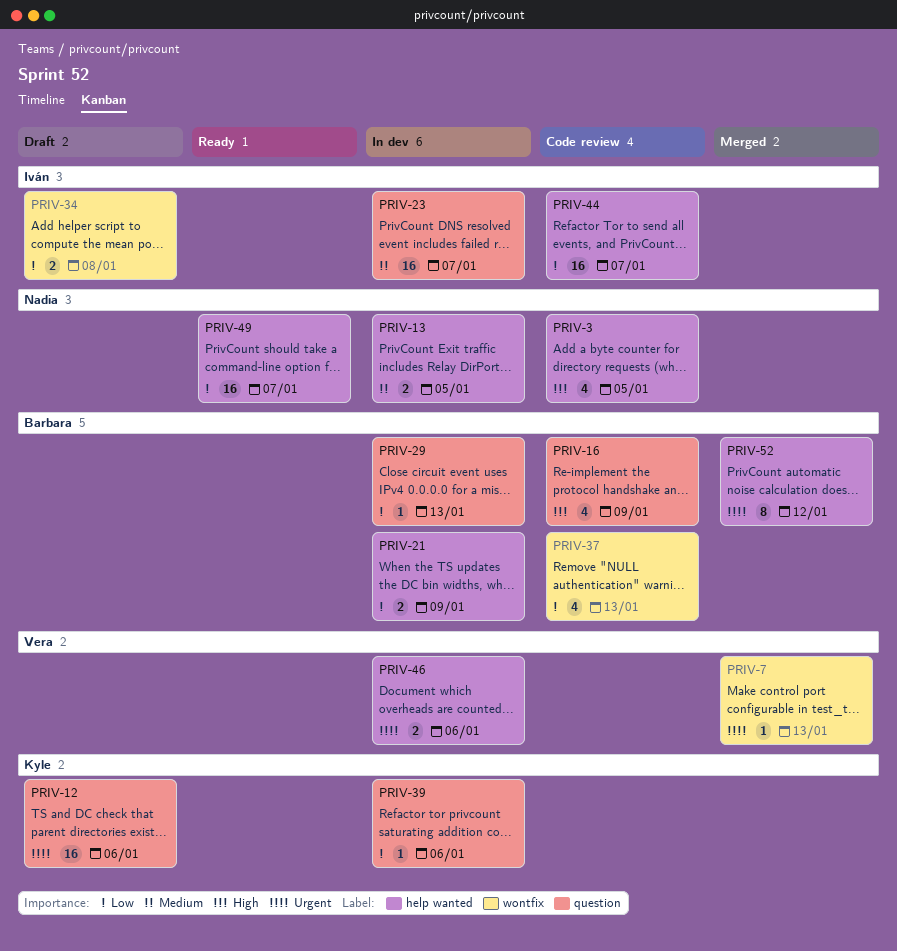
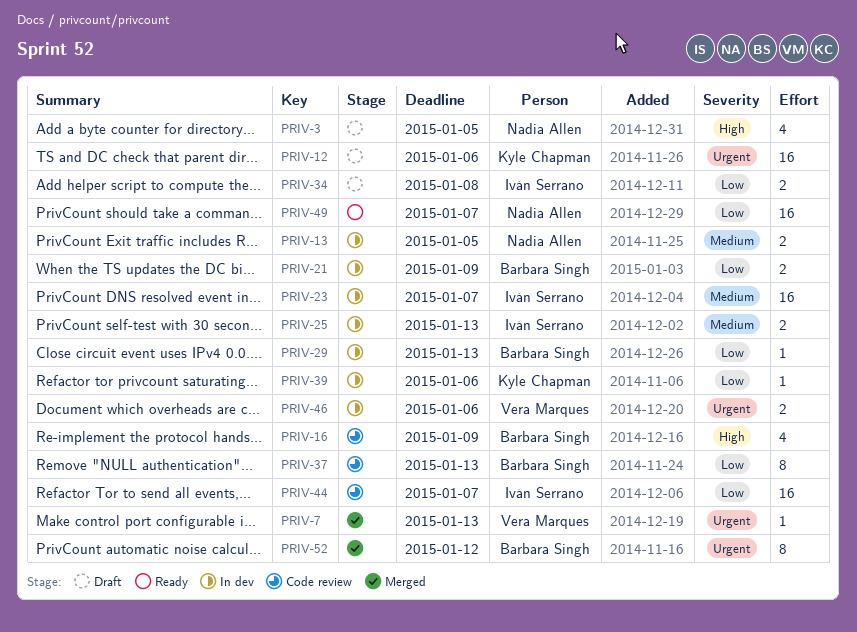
PRIV-3, status: Code review -> Draft
PRIV-25: none -> present
PRIV-37, estimate: 4 -> 8

